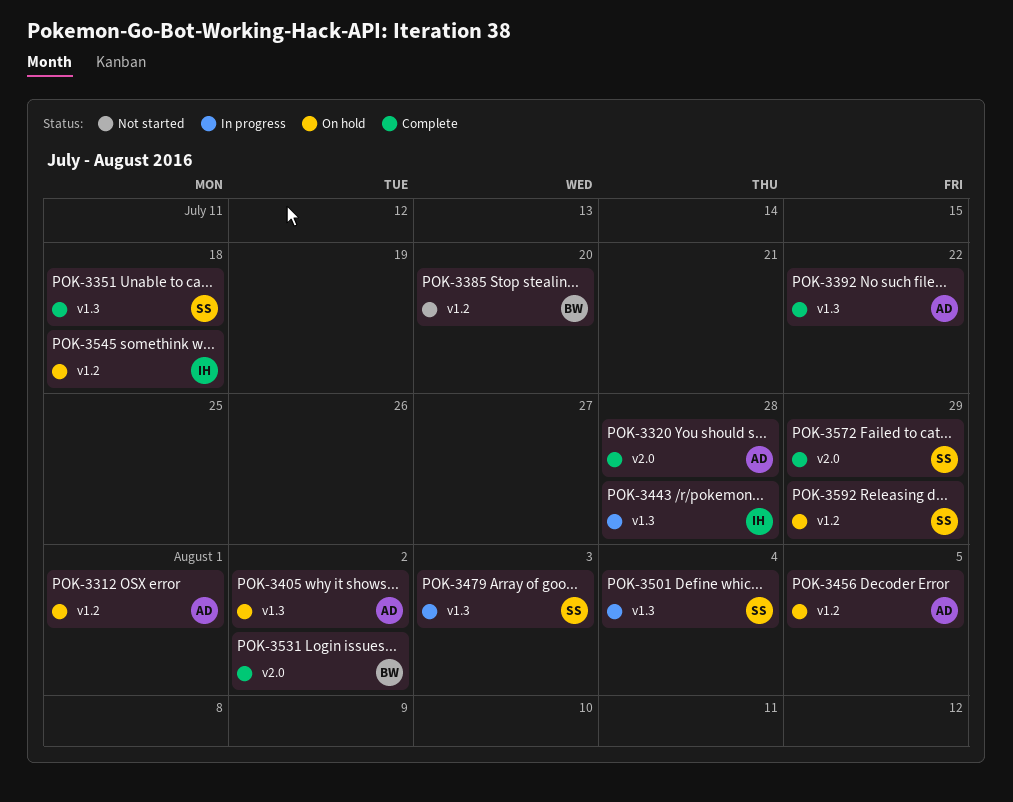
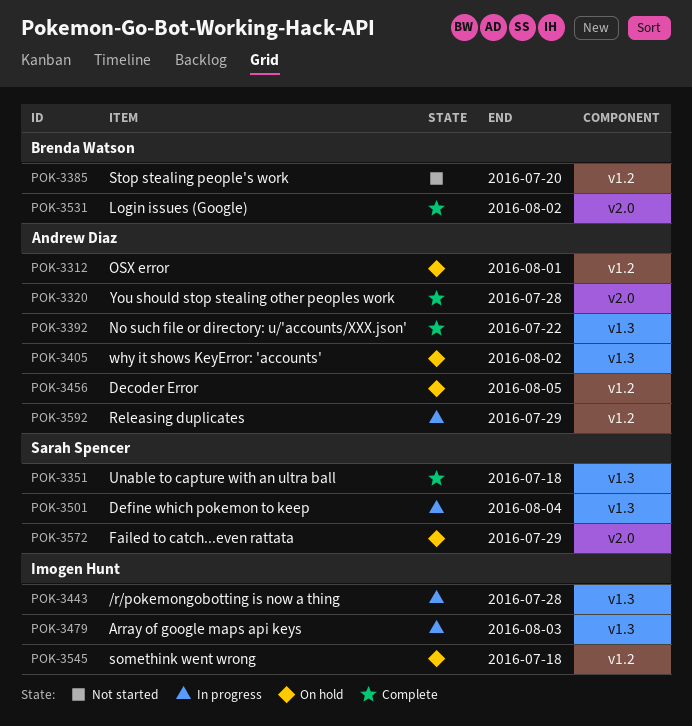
POK-3479, owner: Sarah Spencer -> Imogen Hunt
POK-3572, status: Complete -> On hold
POK-3592, status: On hold -> In progress
POK-3592, owner: Sarah Spencer -> Andrew Diaz

